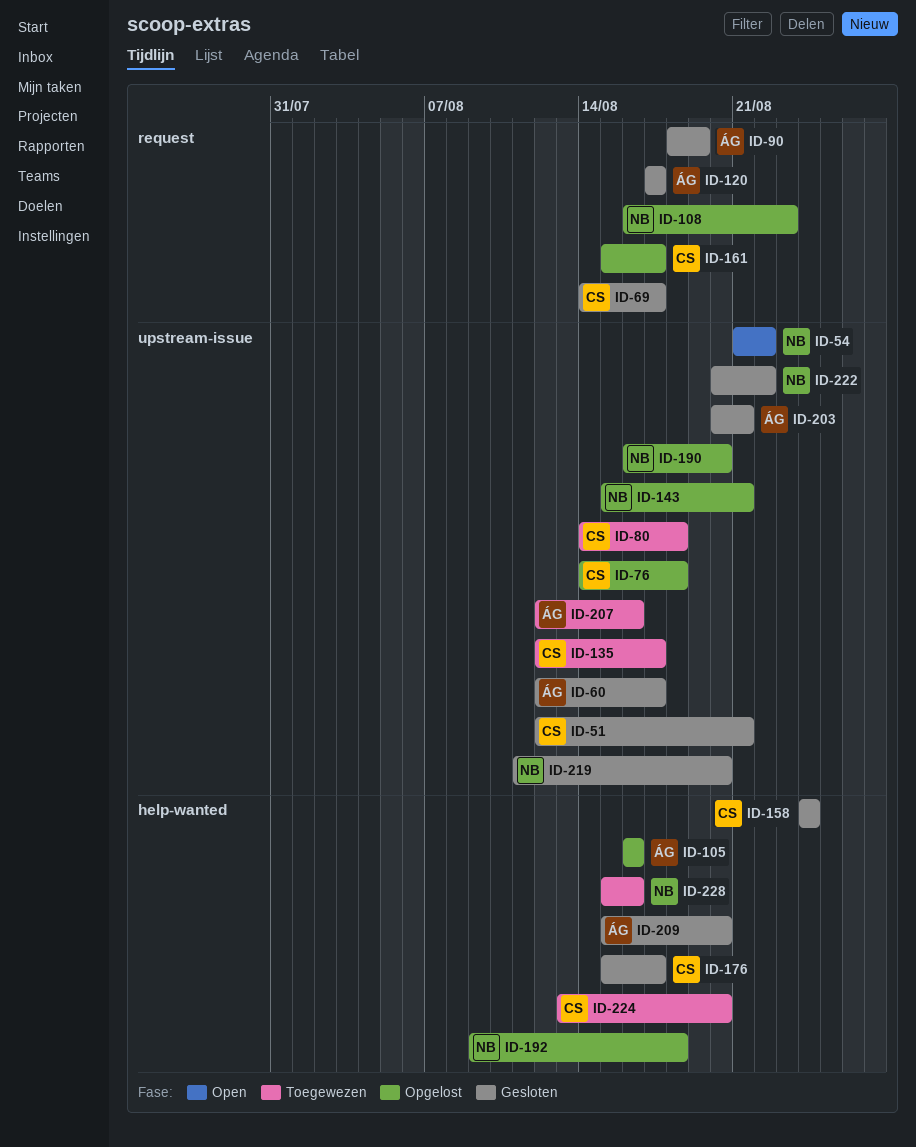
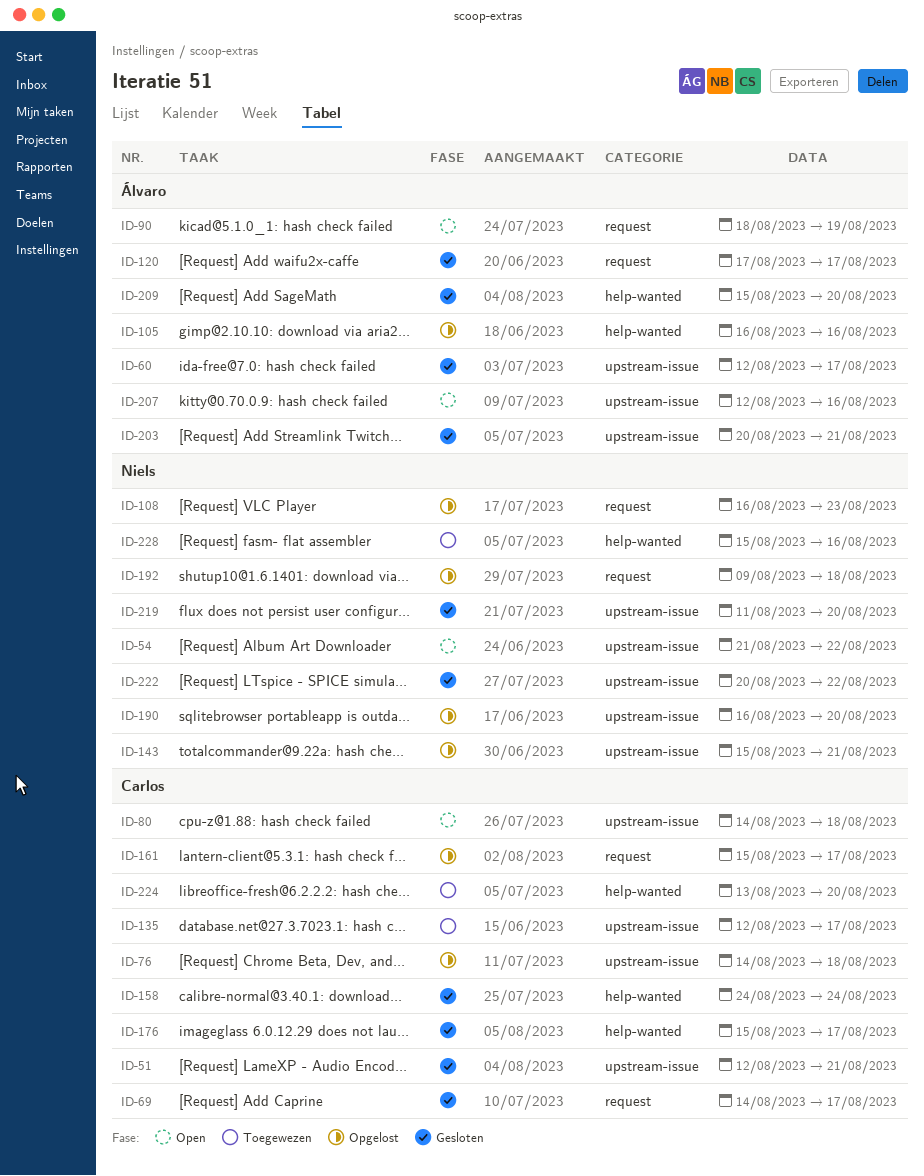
ID-80, status: Toegewezen -> Open
ID-90, status: Gesloten -> Open
ID-192, label: help-wanted -> request
ID-207, status: Toegewezen -> Open

